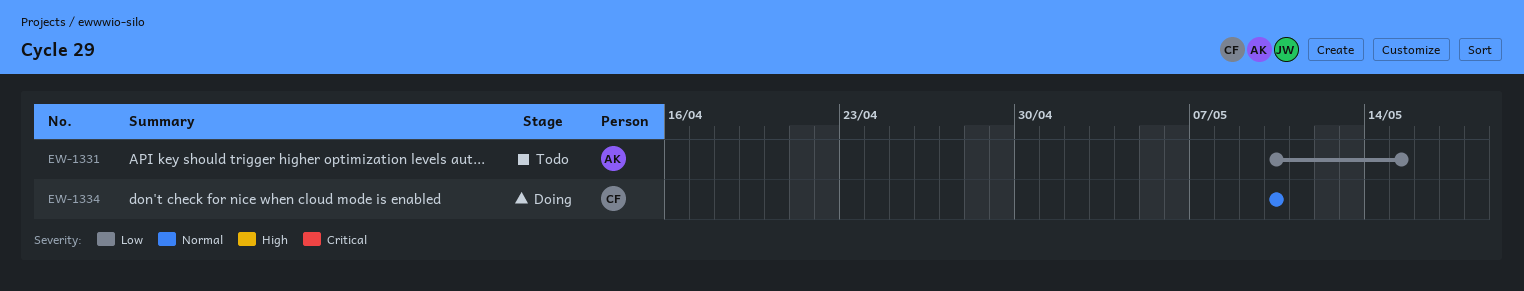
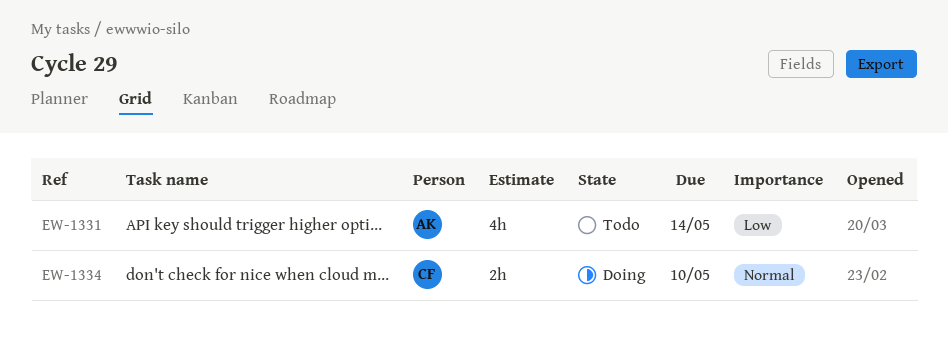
EW-1331, due: May 15 -> May 14

